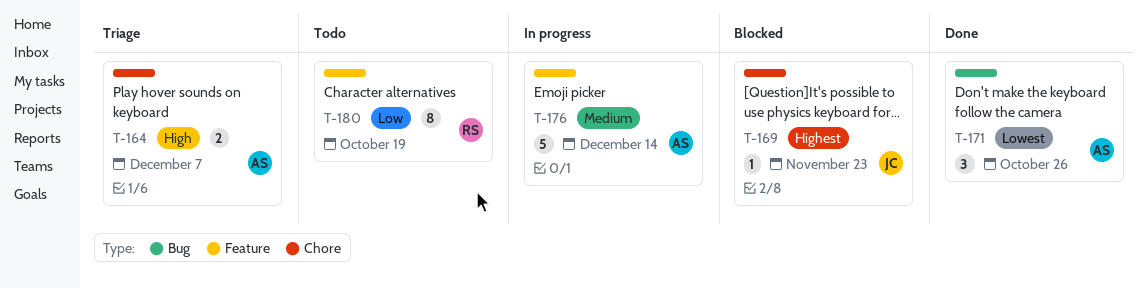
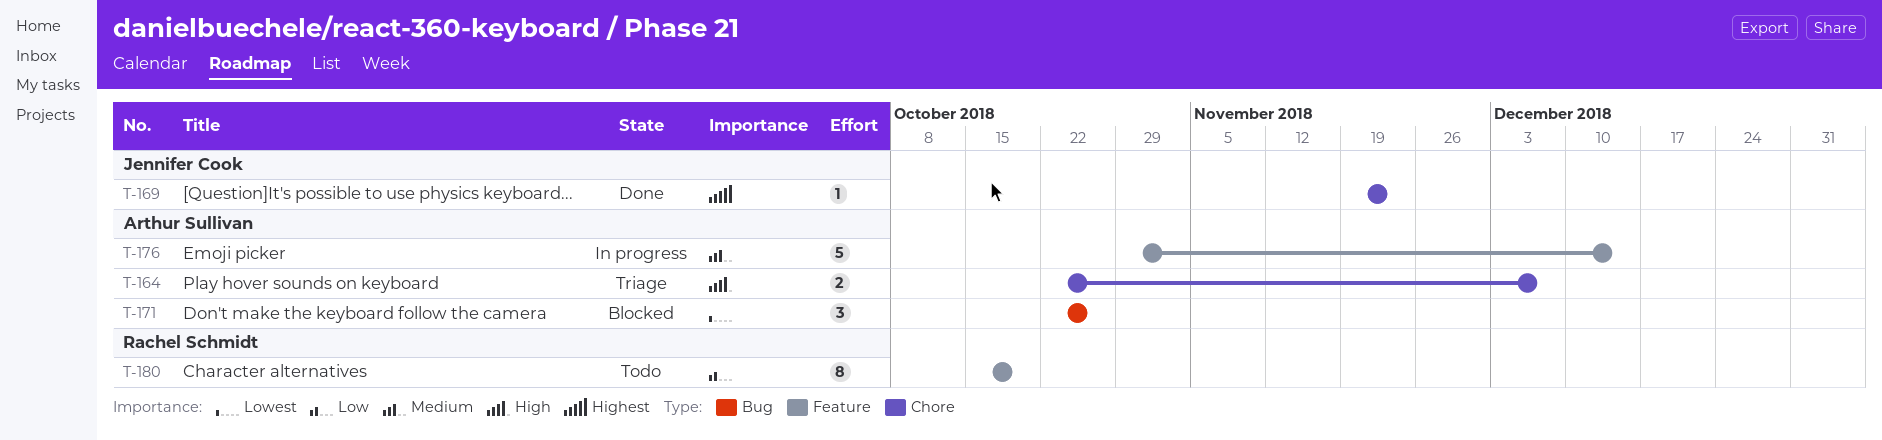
T-169, status: Blocked -> Done
T-171, status: Done -> Blocked

